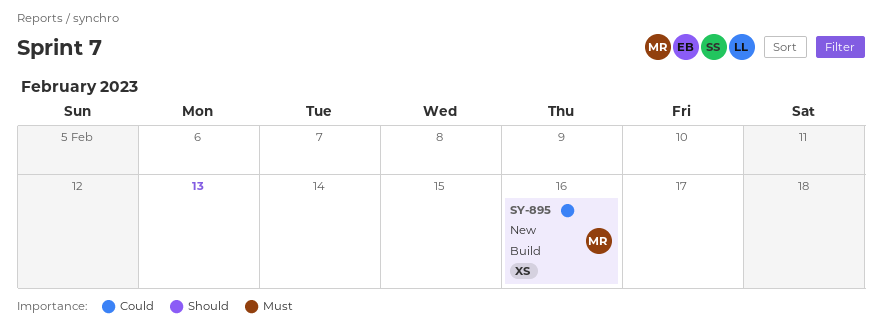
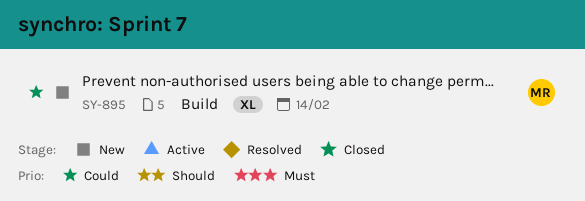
SY-895, estimate: XS -> XL
SY-895, due: Feb 16 -> Feb 14

